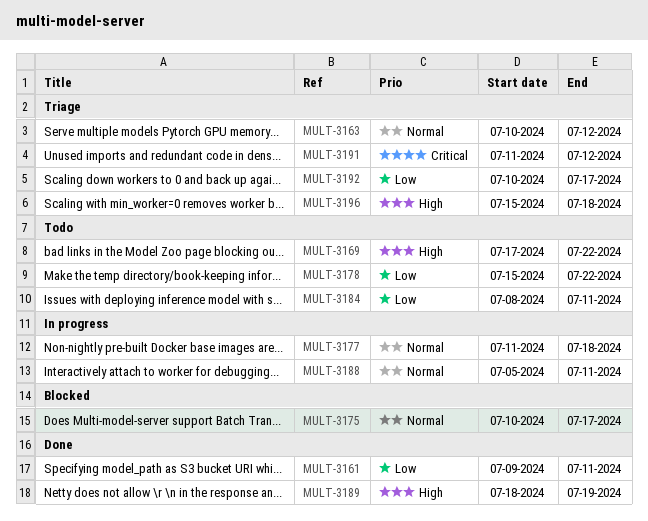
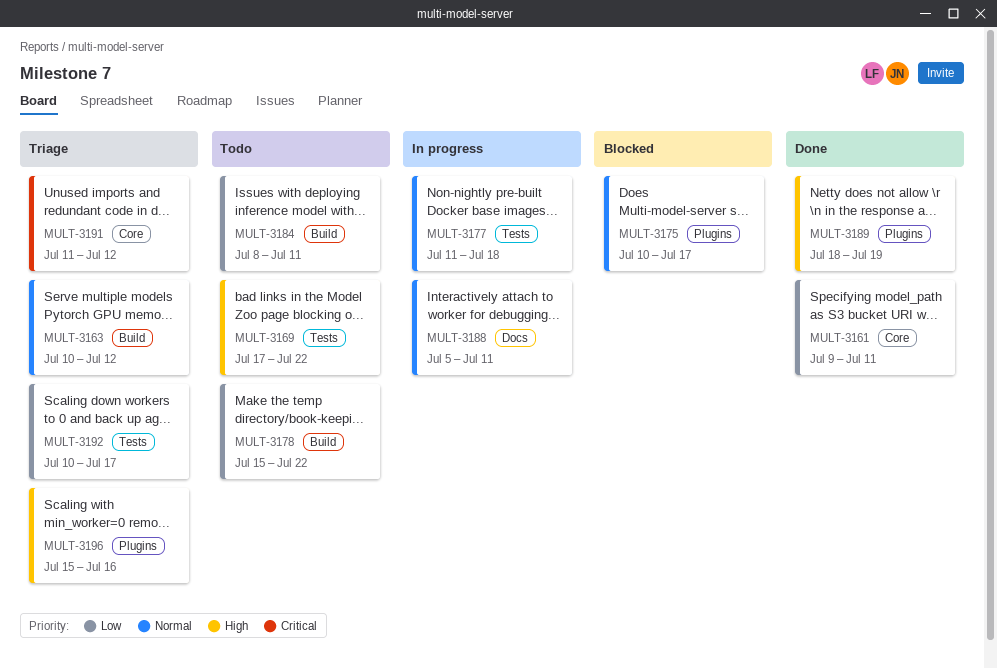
MULT-3196, due: Jul 18 -> Jul 16

